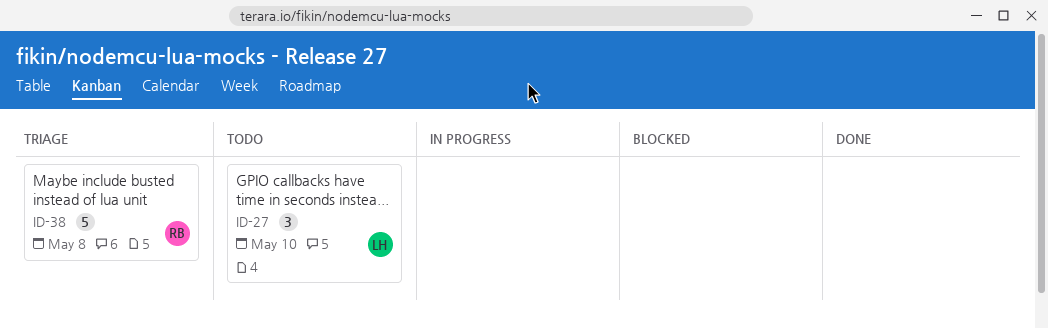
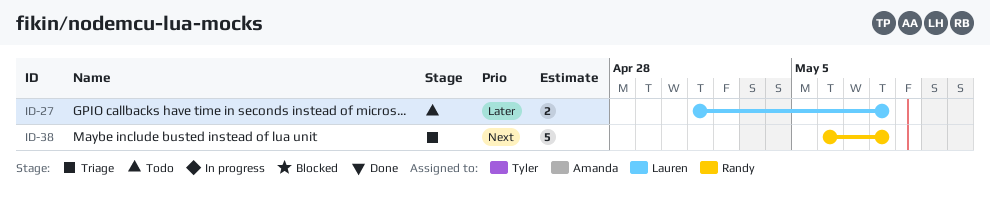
ID-27, estimate: 3 -> 2
ID-27, due: May 10 -> May 8

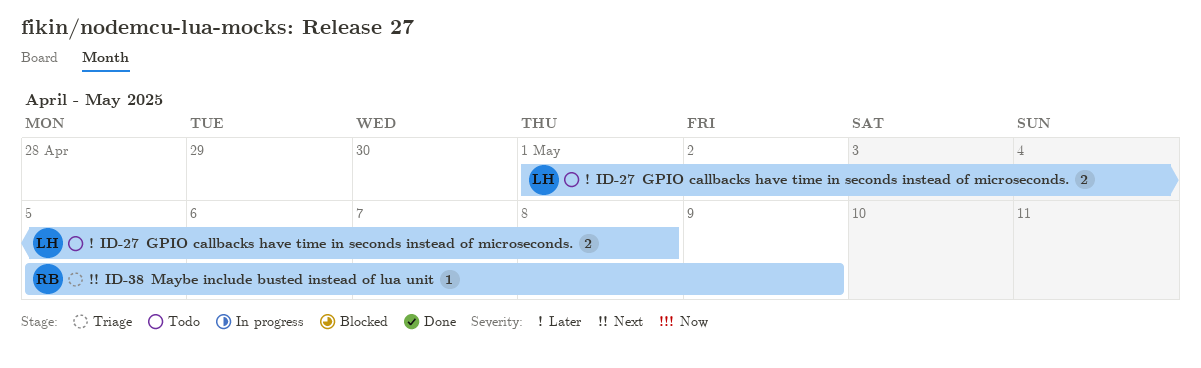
ID-38, estimate: 5 -> 1
ID-38, start: May 6 -> May 5
ID-38, due: May 8 -> May 9

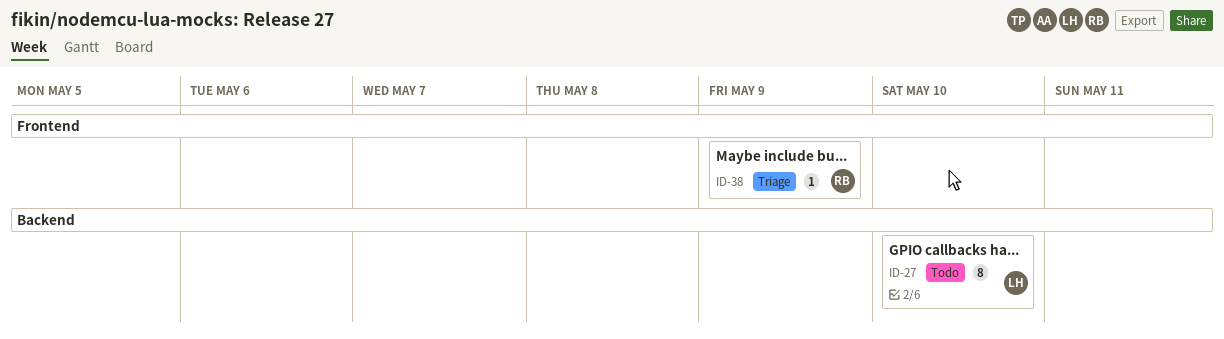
ID-27, estimate: 2 -> 8
ID-27, due: May 8 -> May 10

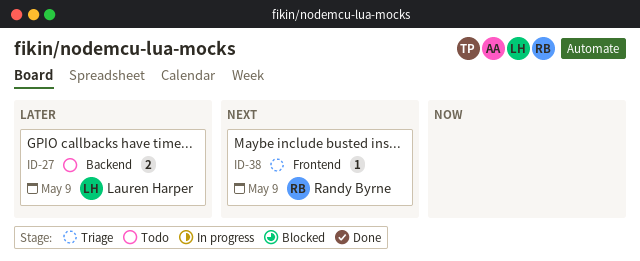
ID-27, estimate: 8 -> 2
ID-27, due: May 10 -> May 9

